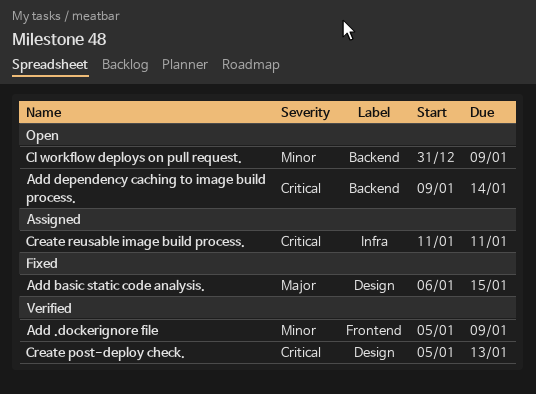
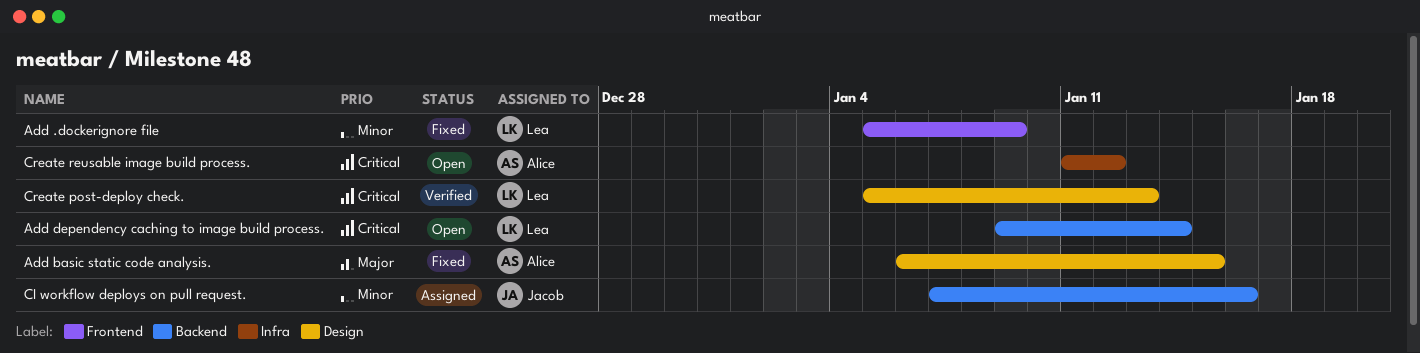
Add .dockerignore file, status: Verified -> Fixed
CI workflow deploys on pull request., status: Open -> Assigned
CI workflow deploys on pull request., start: Dec 31 -> Jan 7
CI workflow deploys on pull request., due: Jan 9 -> Jan 16
Create reusable image build process., status: Assigned -> Open
Create reusable image build process., due: Jan 11 -> Jan 12

